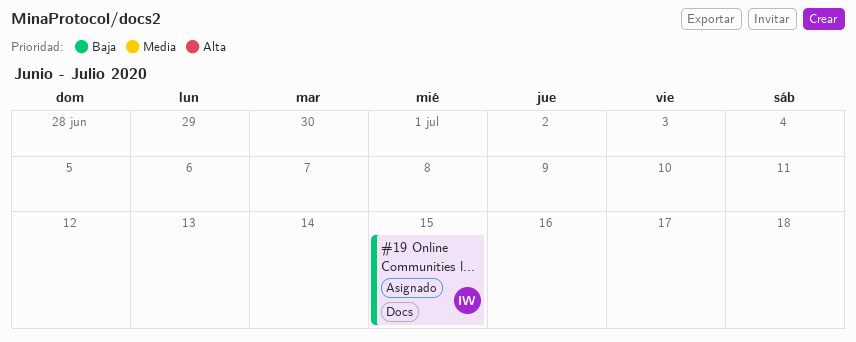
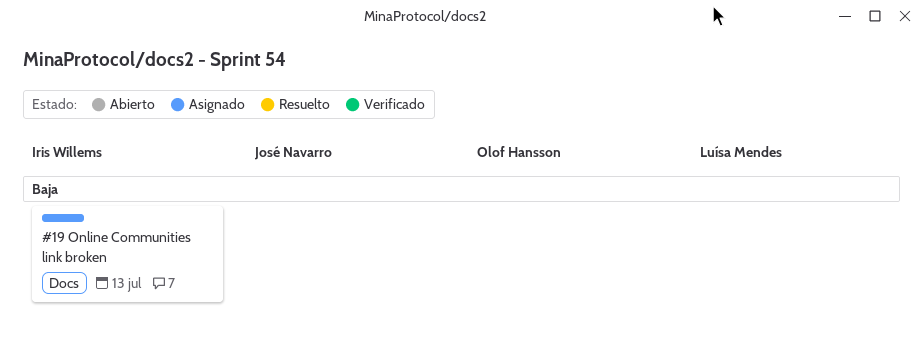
#19, due: Jul 15 -> Jul 13

